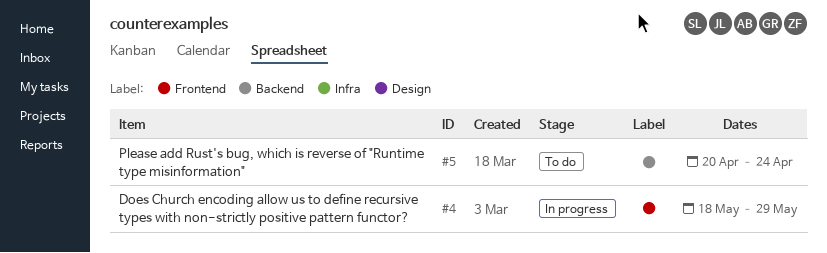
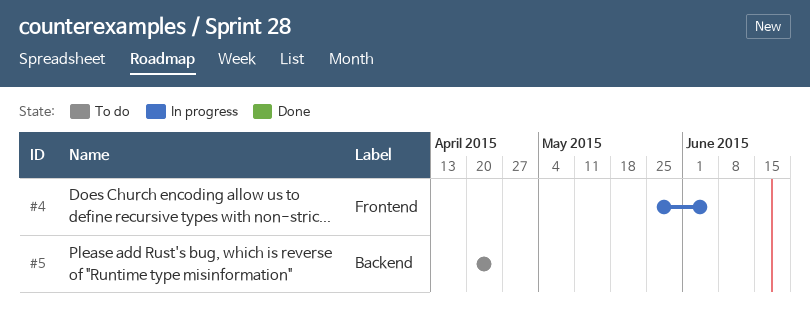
#4, start: May 18 -> May 25
#4, due: May 29 -> Jun 5

